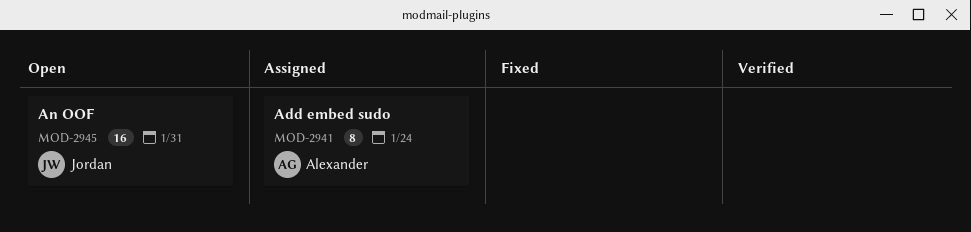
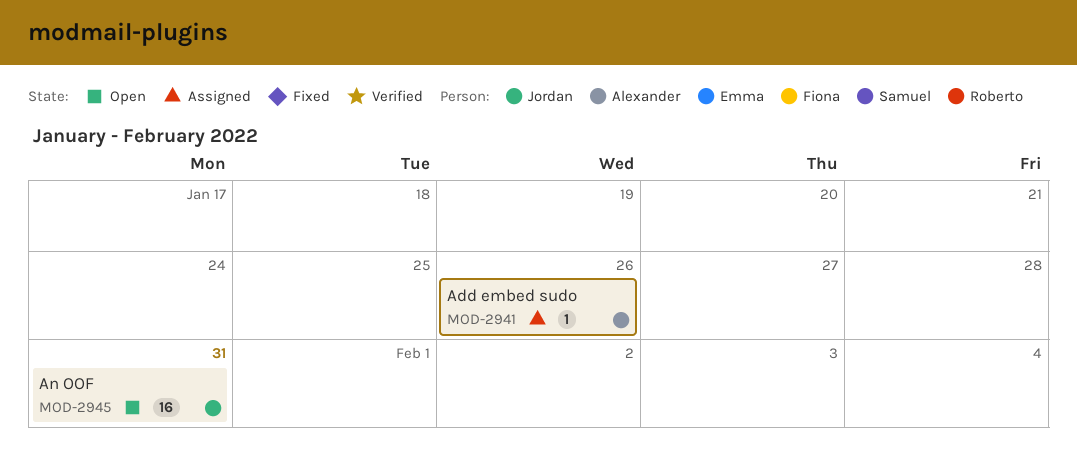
MOD-2941, estimate: 8 -> 1
MOD-2941, due: Jan 24 -> Jan 26

